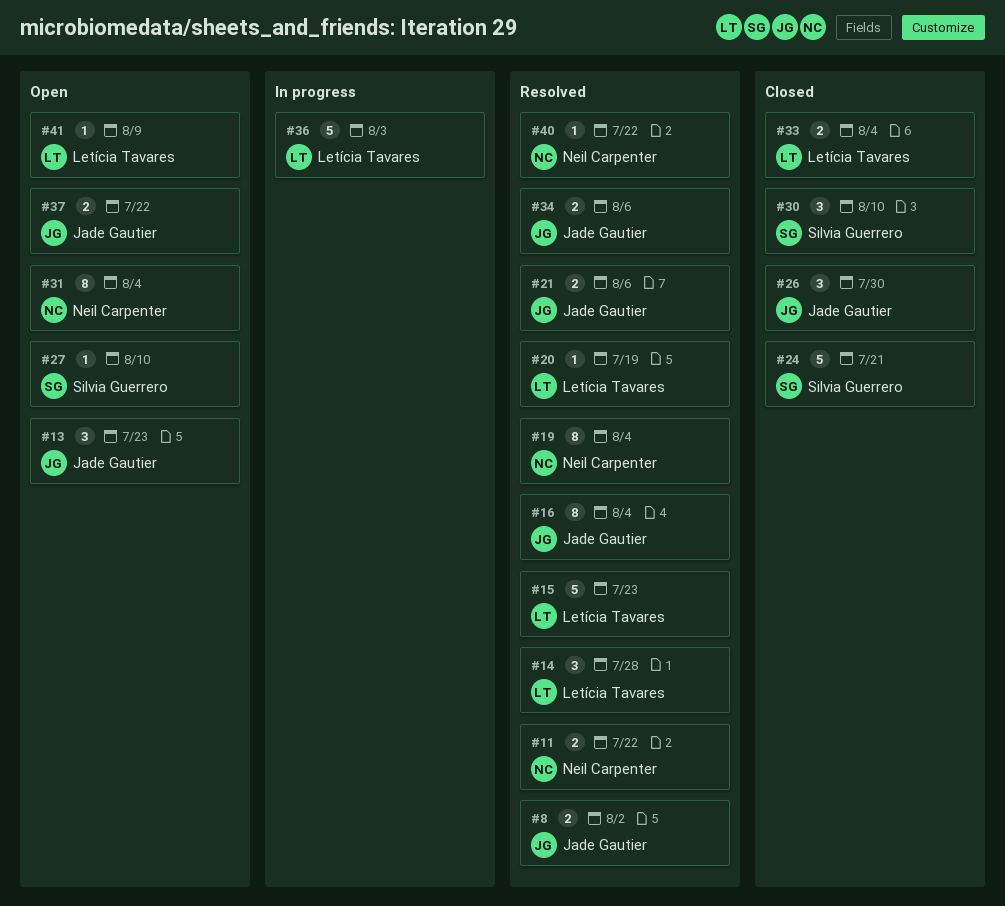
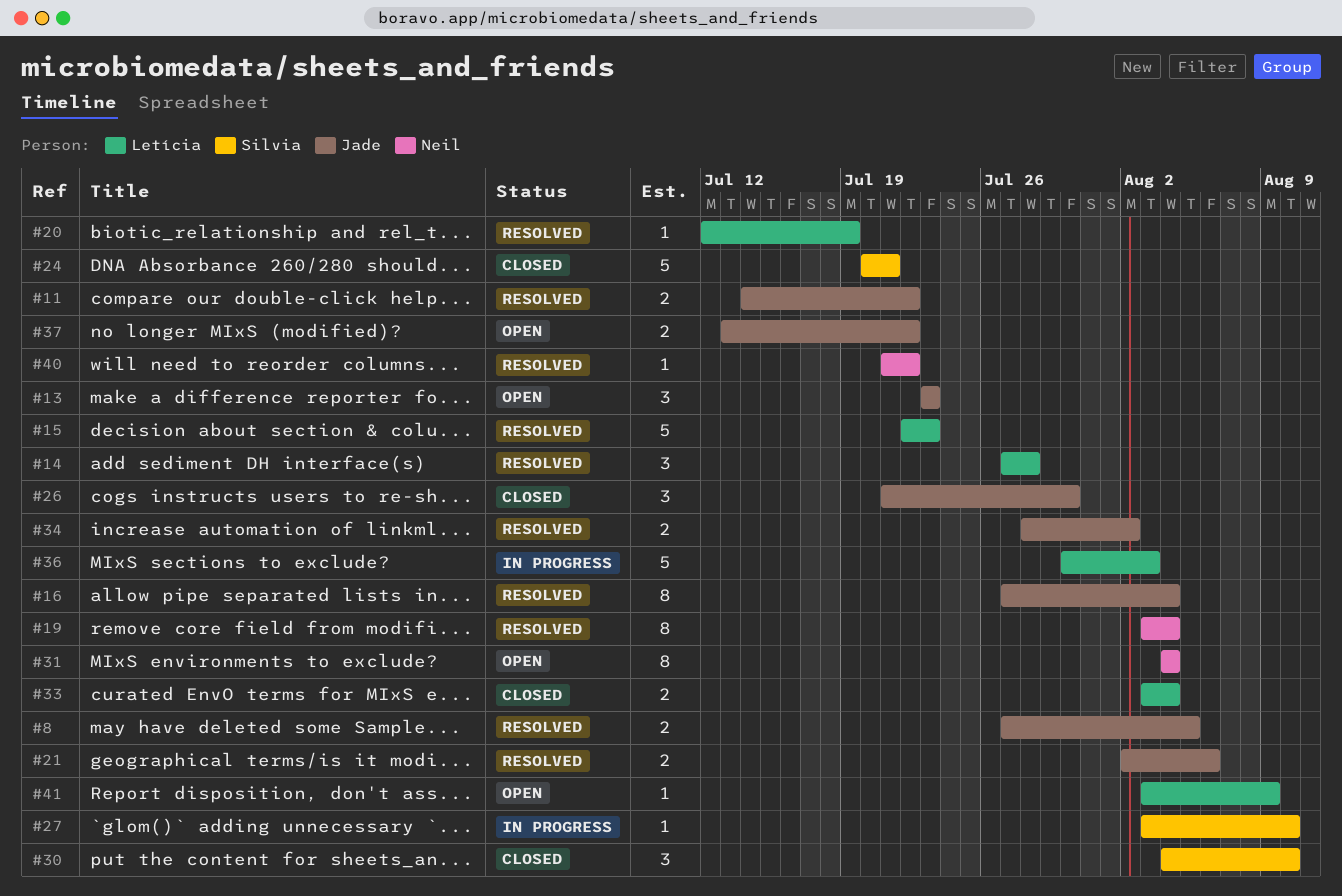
#8, due: Aug 2 -> Aug 5
#11, owner: Neil Carpenter -> Jade Gautier
#27, status: Open -> In progress
#34, due: Aug 6 -> Aug 2

